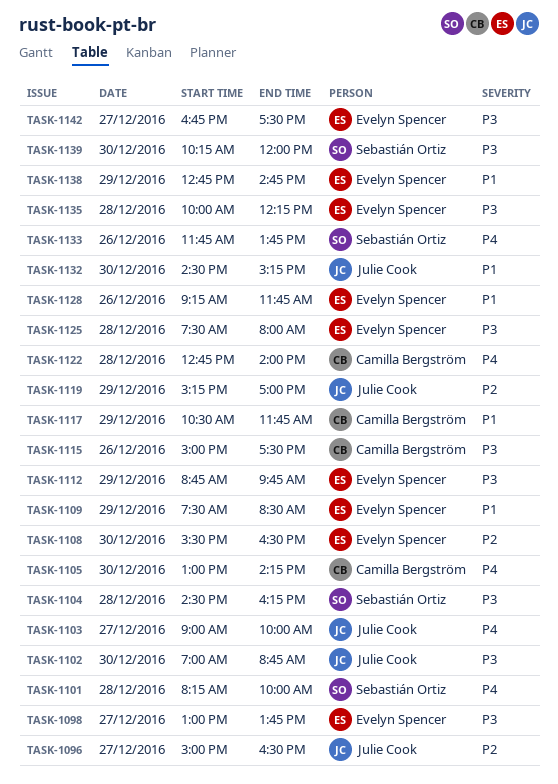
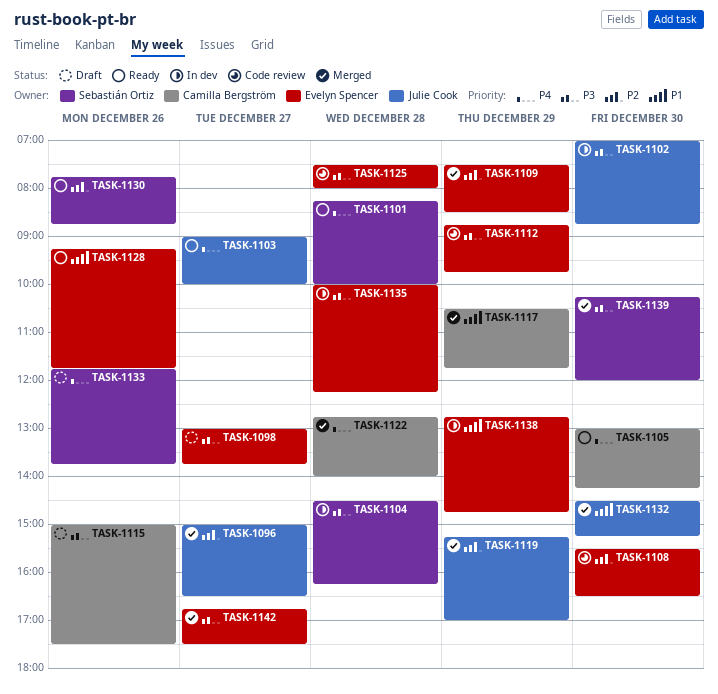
TASK-1109, priority: P1 -> P2
TASK-1130: none -> present

